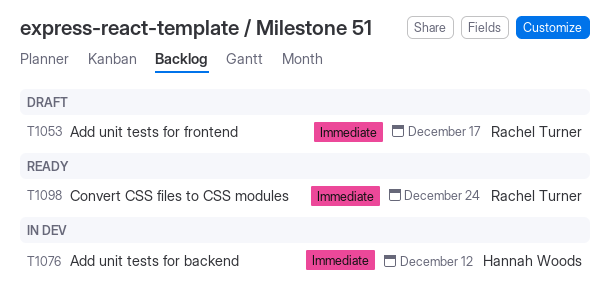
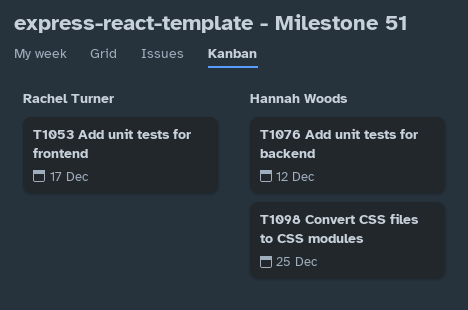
T1098, owner: Rachel Turner -> Hannah Woods
T1098, due: Dec 24 -> Dec 25

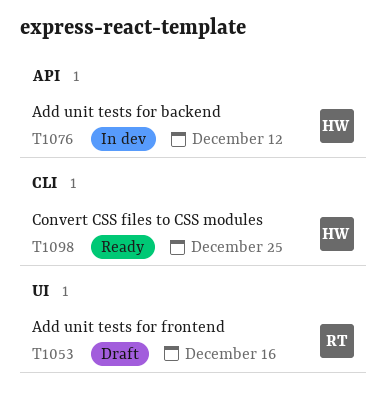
T1053, due: Dec 17 -> Dec 16

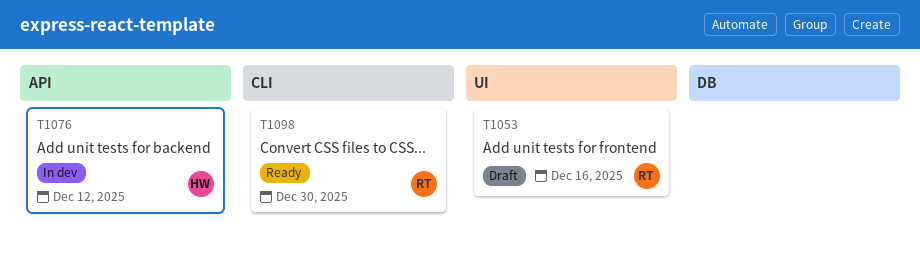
T1098, owner: HW -> RT
T1098, due: Dec 25 -> Dec 30

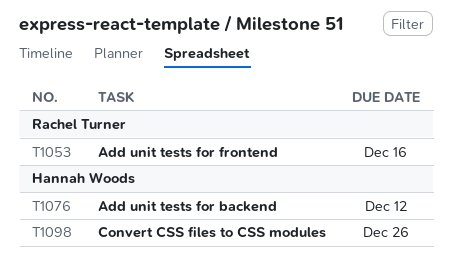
T1098, owner: Rachel Turner -> Hannah Woods
T1098, due: Dec 30 -> Dec 26

